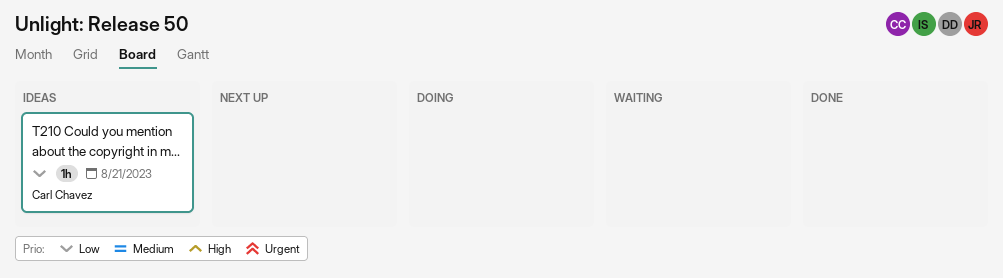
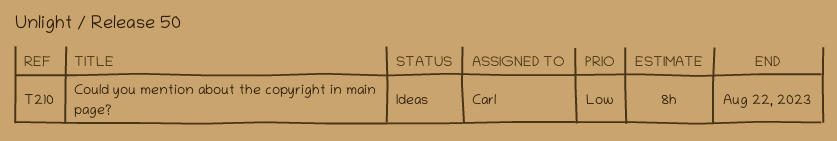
T210, estimate: 1h -> 8h
T210, due: Aug 21 -> Aug 22

